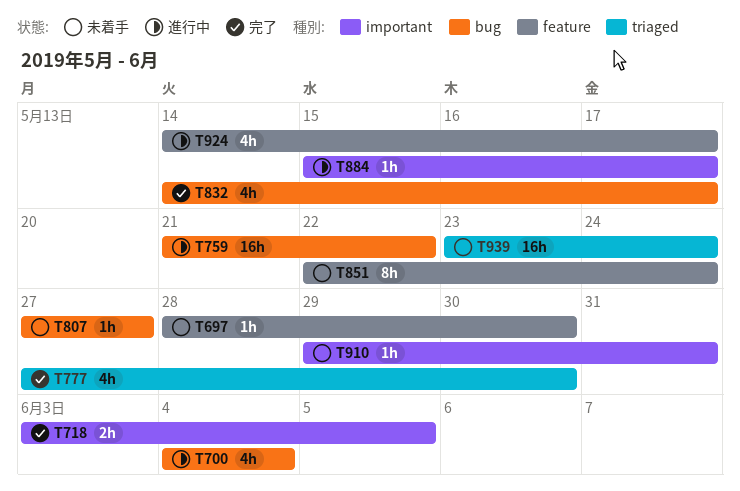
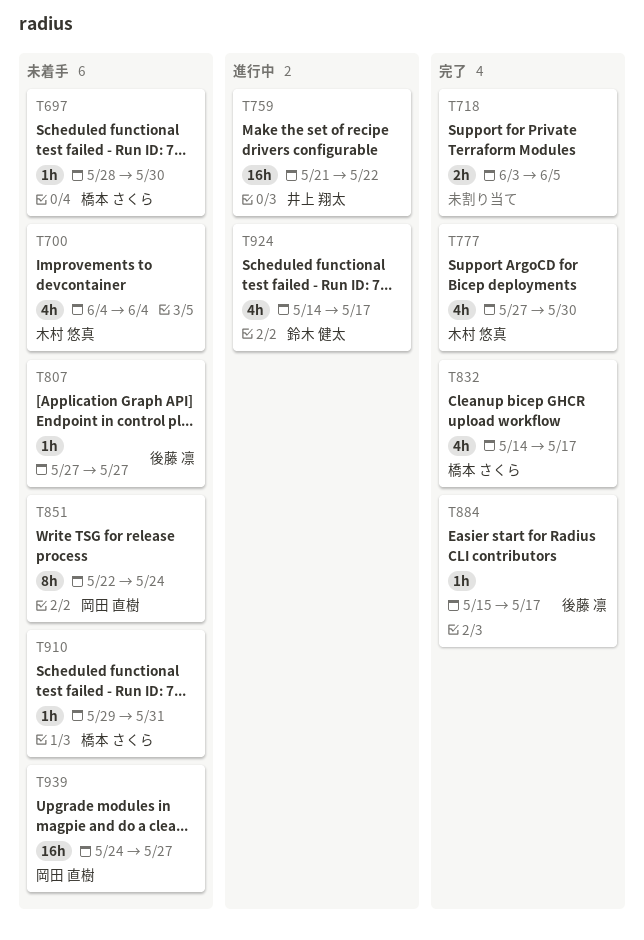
T700, status: 進行中 -> 未着手
T884, status: 進行中 -> 完了
T939, start: May 23 -> May 24
T939, due: May 24 -> May 27

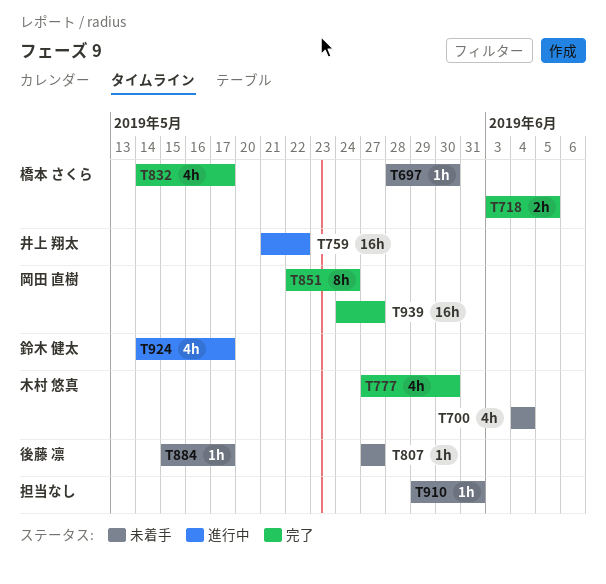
T718, owner: none -> 橋本 さくら
T851, status: 未着手 -> 完了
T884, status: 完了 -> 未着手
T910, owner: 橋本 さくら -> none
T939, status: 未着手 -> 完了

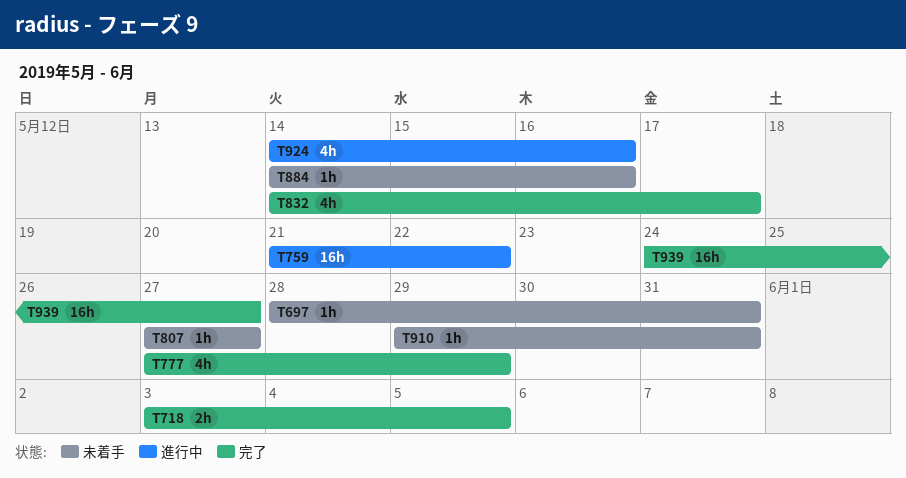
T697, due: May 30 -> May 31
T700: present -> none
T777, due: May 30 -> May 29
T851: present -> none
T884, start: May 15 -> May 14
T884, due: May 17 -> May 16
T924, due: May 17 -> May 16

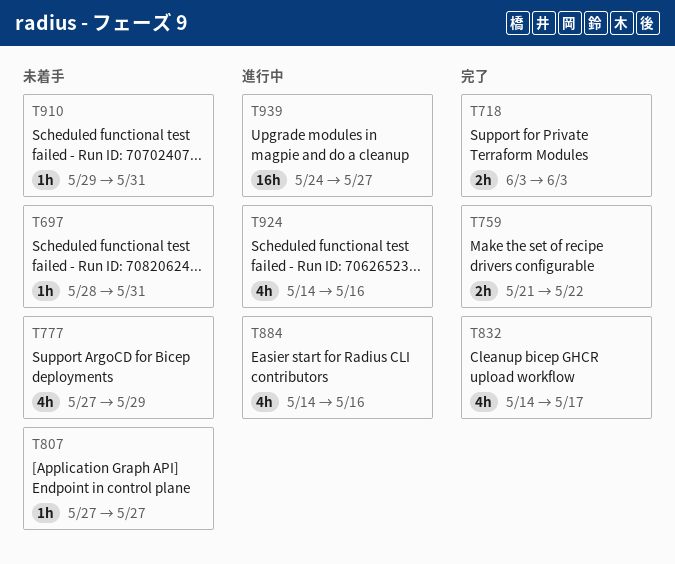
T718, due: Jun 5 -> Jun 3
T759, status: 進行中 -> 完了
T759, estimate: 16h -> 2h
T777, status: 完了 -> 未着手
T884, status: 未着手 -> 進行中
T884, estimate: 1h -> 4h
T939, status: 完了 -> 進行中

